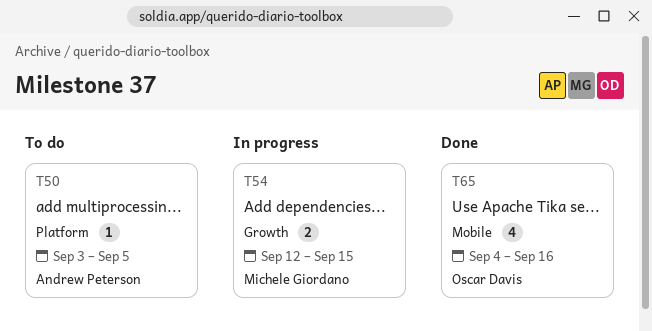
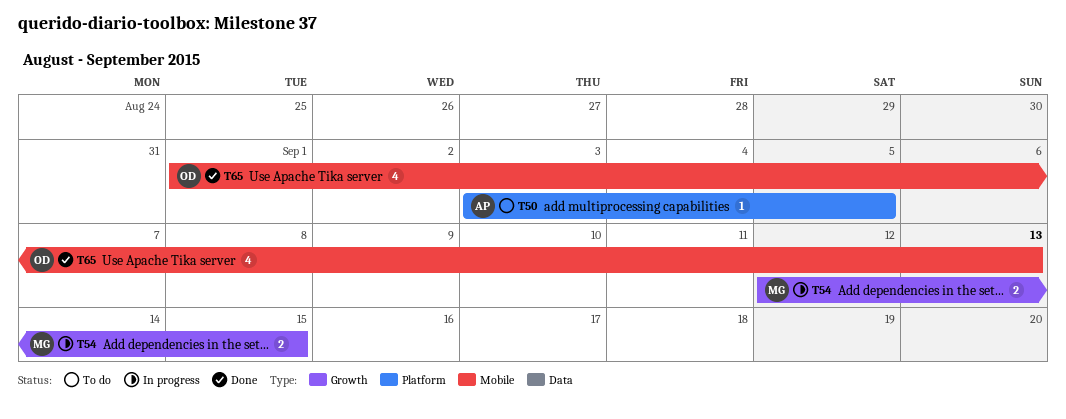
T65, start: Sep 4 -> Sep 1
T65, due: Sep 16 -> Sep 13

